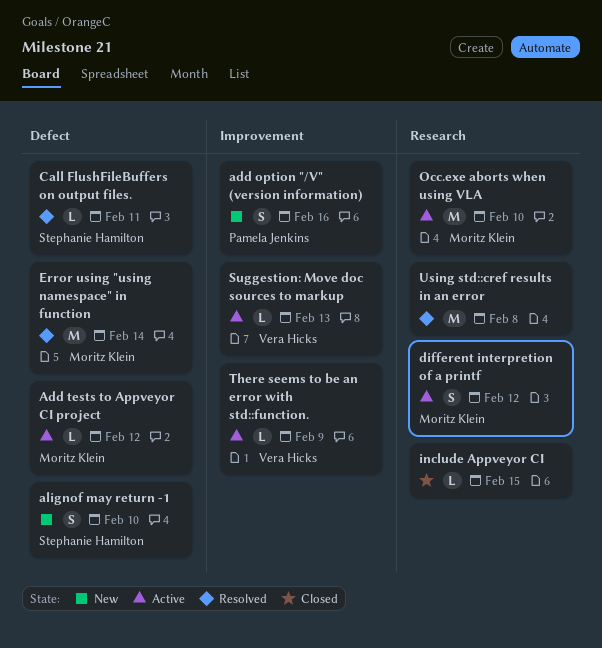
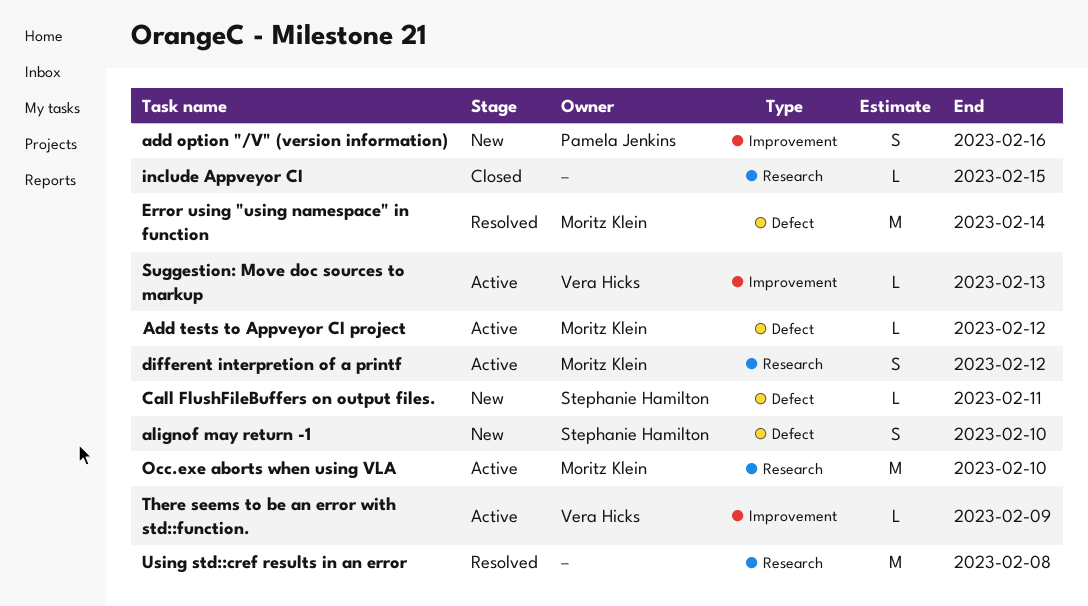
Call FlushFileBuffers on output files., status: Resolved -> New

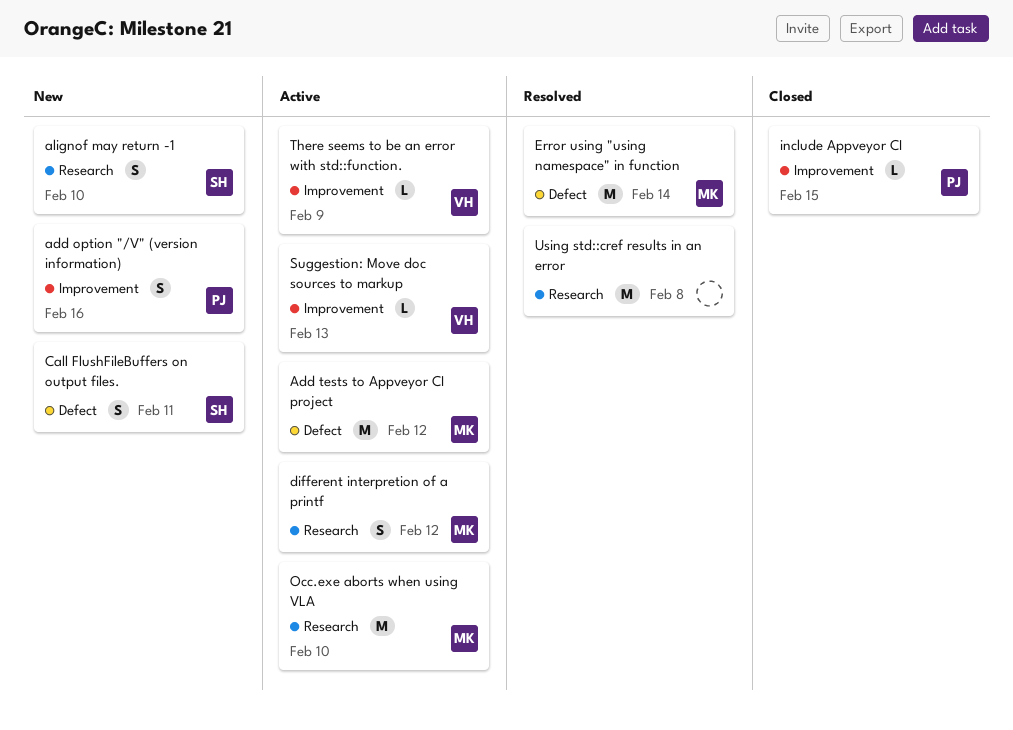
Add tests to Appveyor CI project, estimate: L -> M
alignof may return -1, label: Defect -> Research
Call FlushFileBuffers on output files., estimate: L -> S
include Appveyor CI, owner: none -> Pamela Jenkins
include Appveyor CI, label: Research -> Improvement

